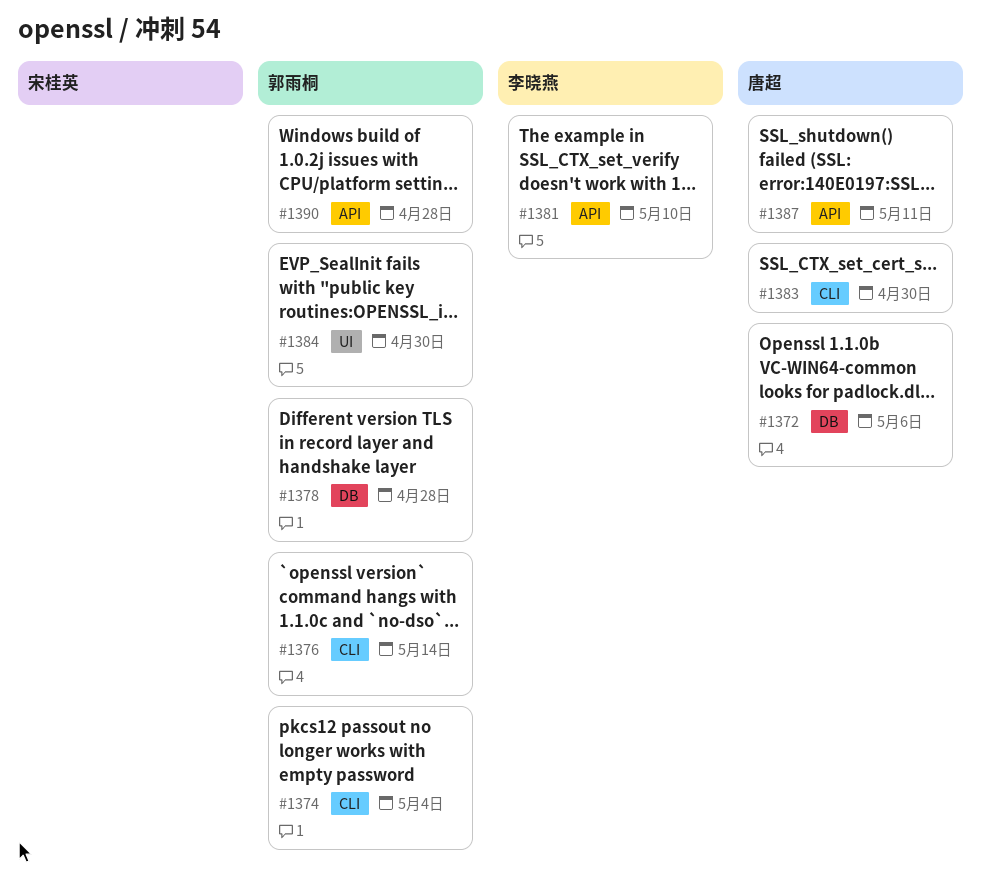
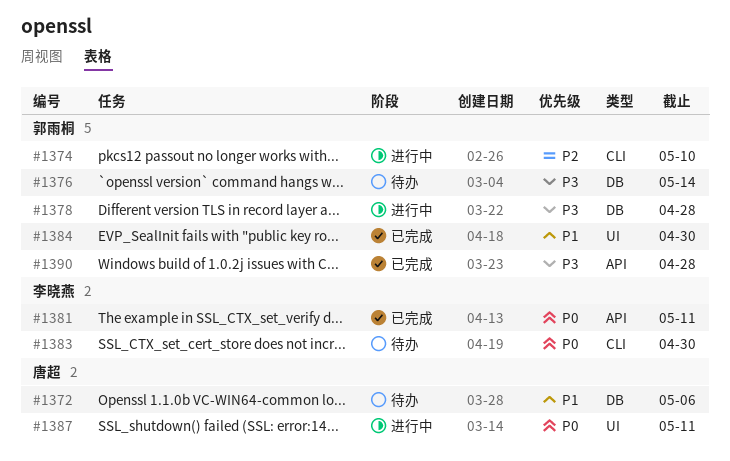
#1374, due: May 4 -> May 10
#1376, label: CLI -> DB
#1381, due: May 10 -> May 11
#1383, owner: 唐超 -> 李晓燕
#1387, label: API -> UI

